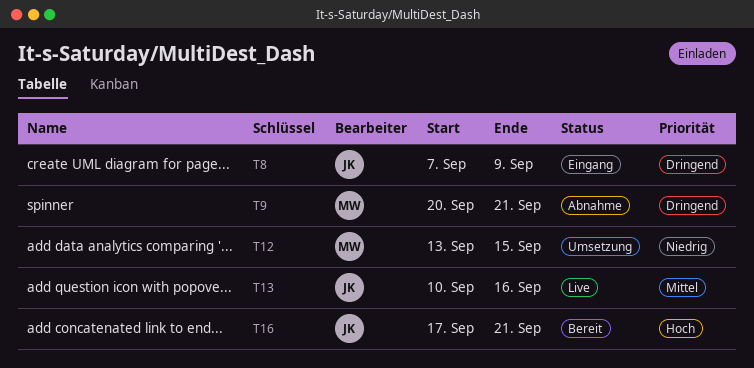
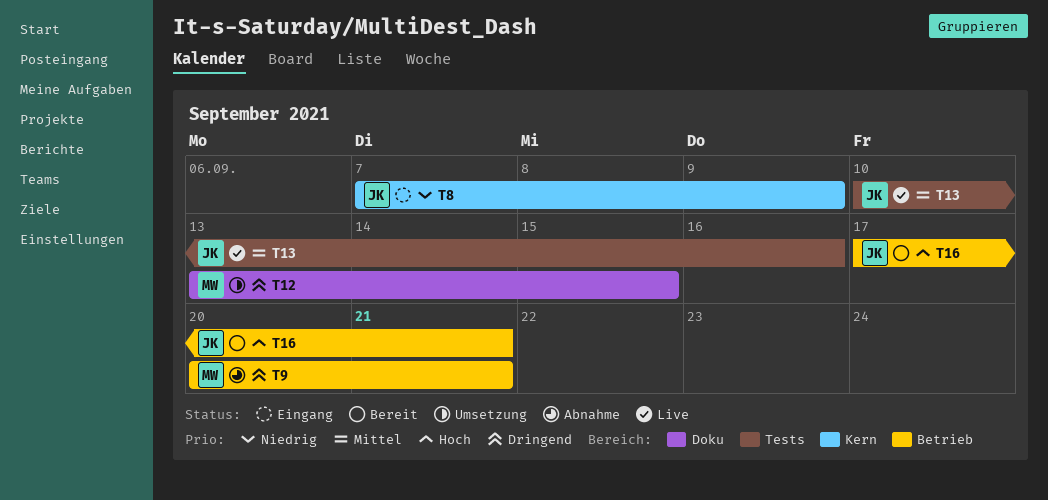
T8, priority: Dringend -> Niedrig
T12, priority: Niedrig -> Dringend

